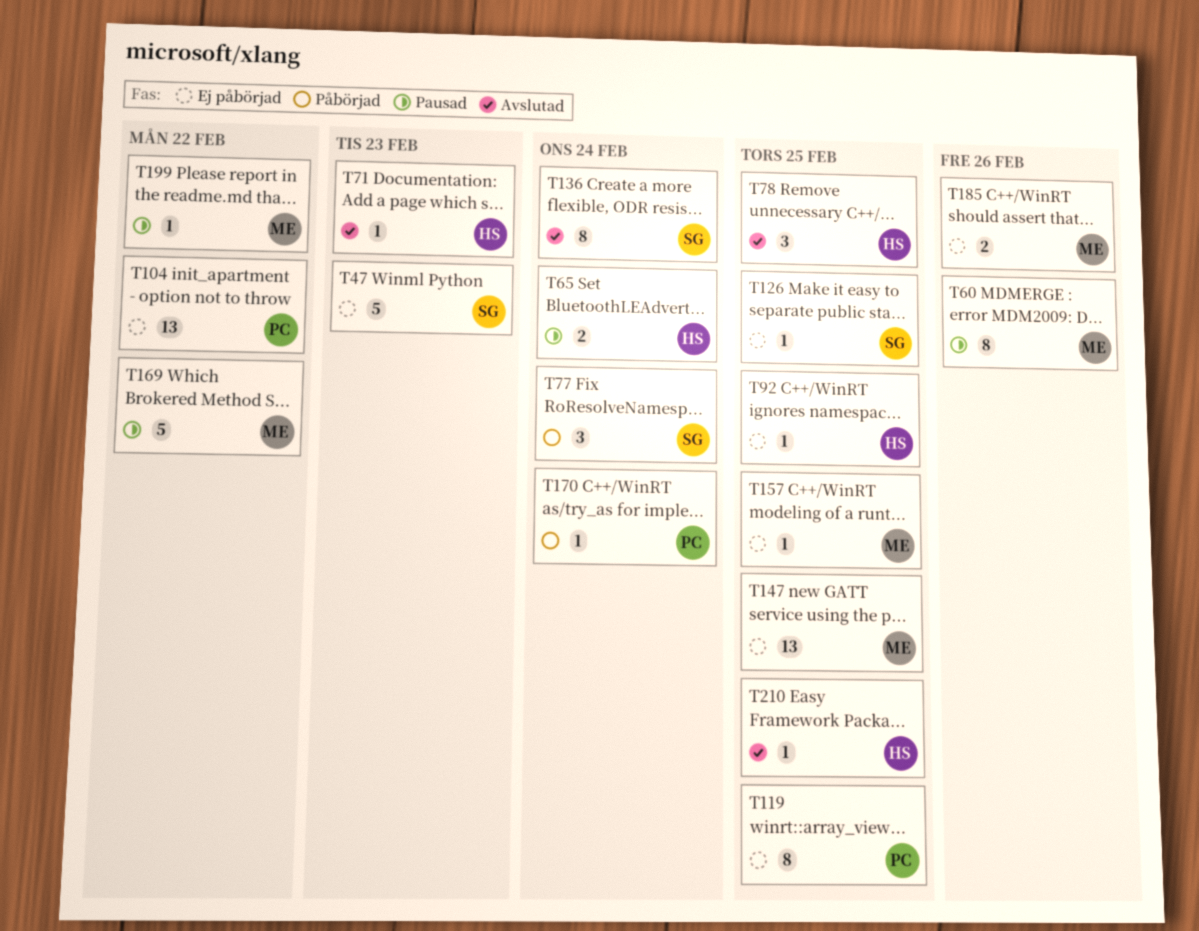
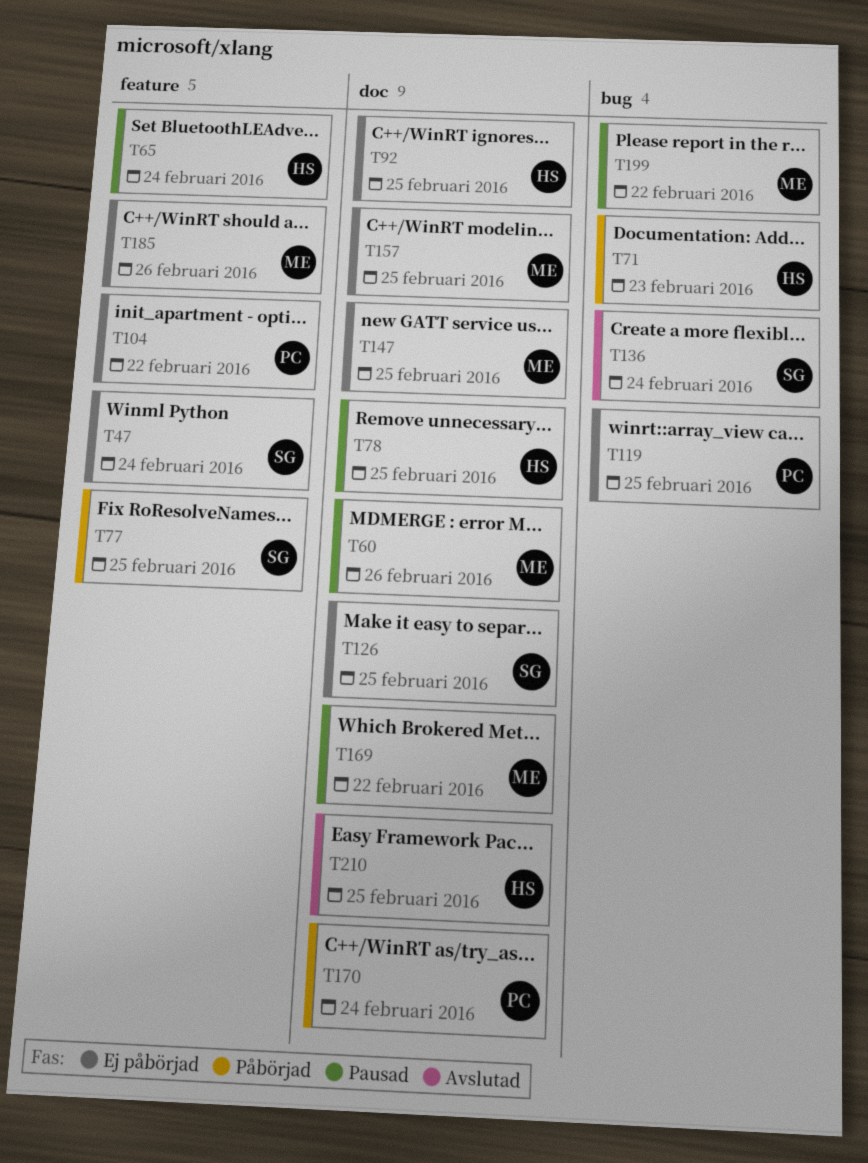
T47, due: Feb 23 -> Feb 24
T71, status: Avslutad -> Påbörjad
T77, due: Feb 24 -> Feb 25
T78, status: Avslutad -> Pausad

